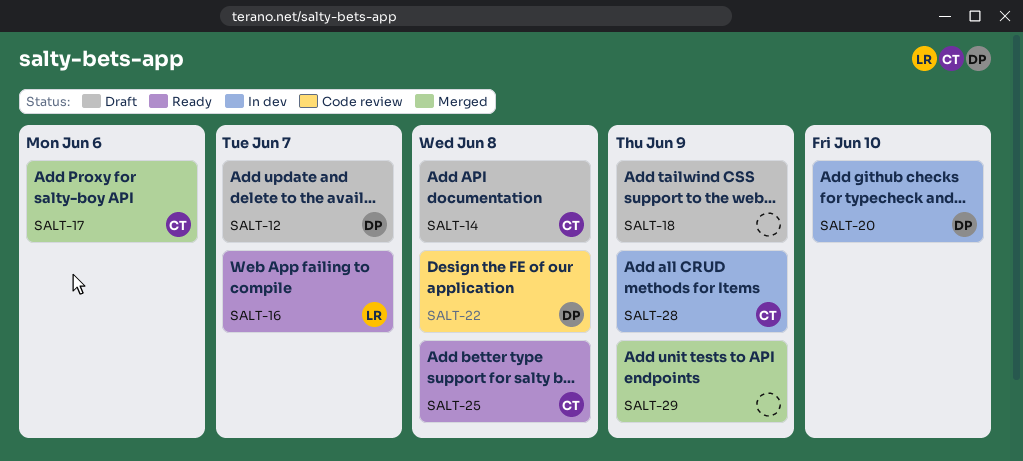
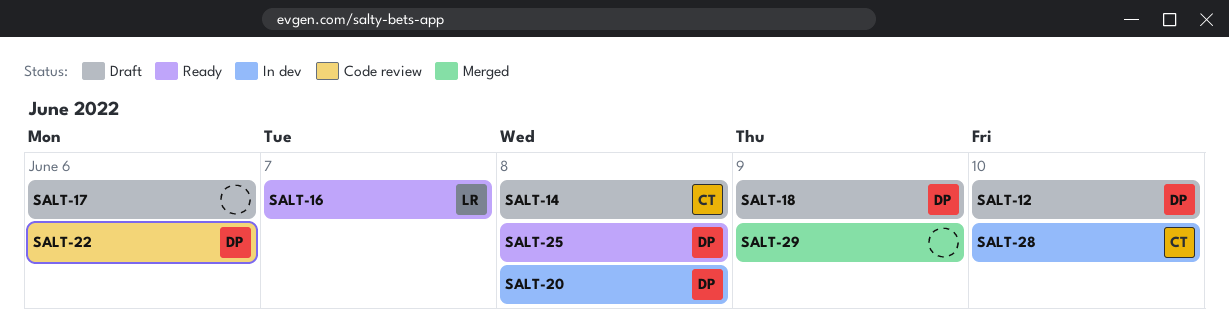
SALT-12, due: Jun 7 -> Jun 10
SALT-17, status: Merged -> Draft
SALT-17, owner: CT -> none
SALT-18, owner: none -> DP
SALT-20, due: Jun 10 -> Jun 8
SALT-22, due: Jun 8 -> Jun 6
SALT-25, owner: CT -> DP
SALT-28, due: Jun 9 -> Jun 10

